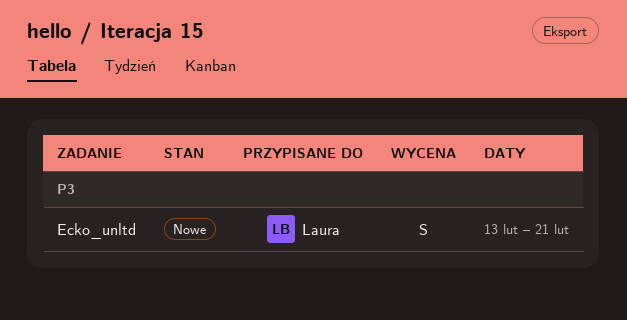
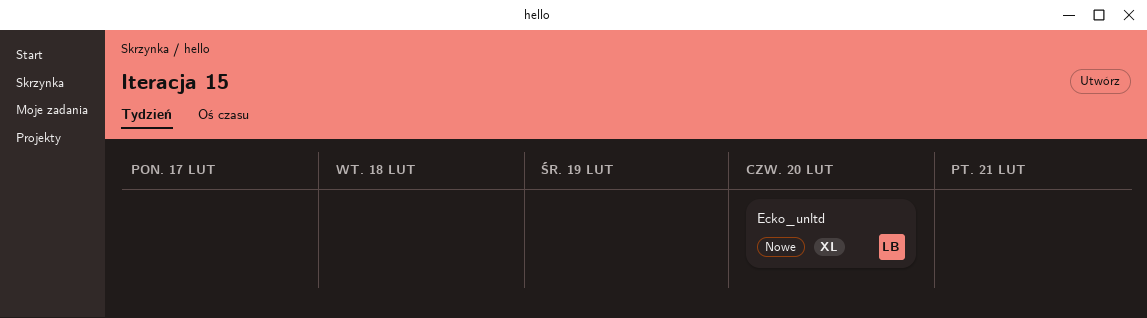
Ecko_unltd, estimate: S -> XL
Ecko_unltd, due: Feb 21 -> Feb 20

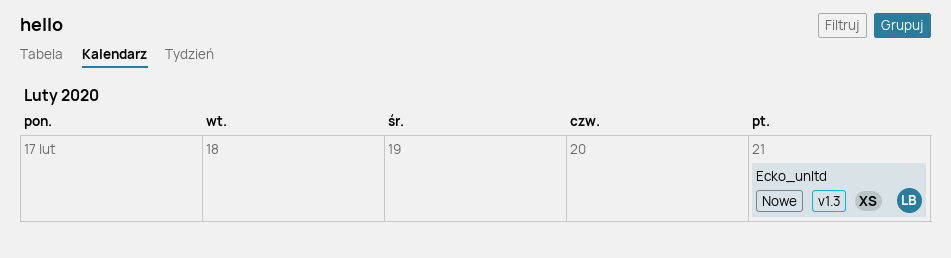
Ecko_unltd, estimate: XL -> XS
Ecko_unltd, due: Feb 20 -> Feb 21

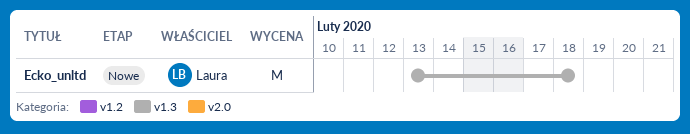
Ecko_unltd, estimate: XS -> M
Ecko_unltd, due: Feb 21 -> Feb 18

